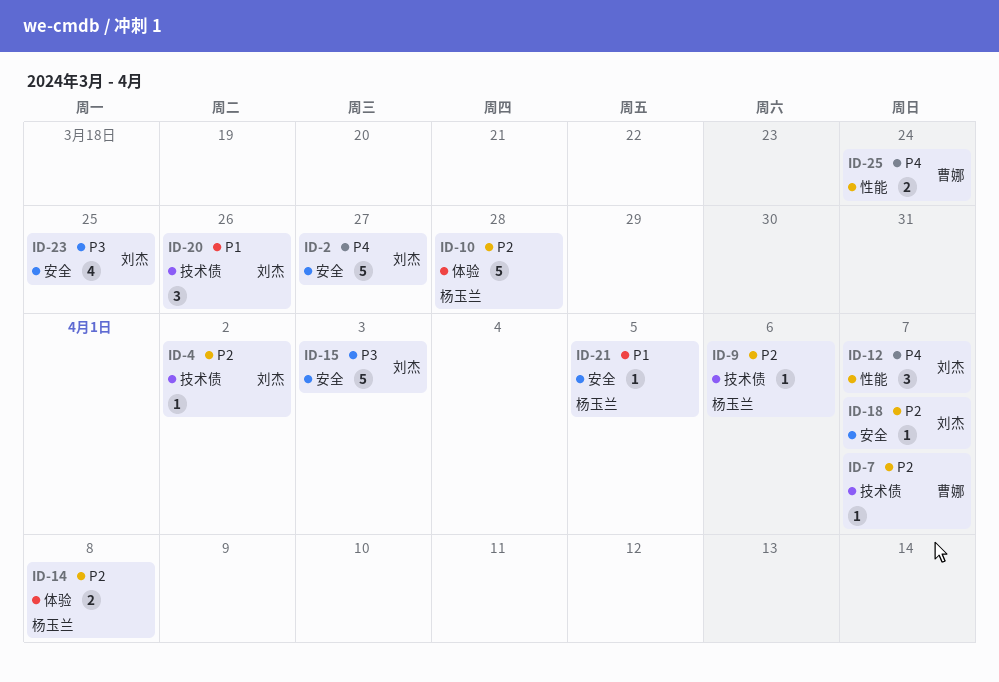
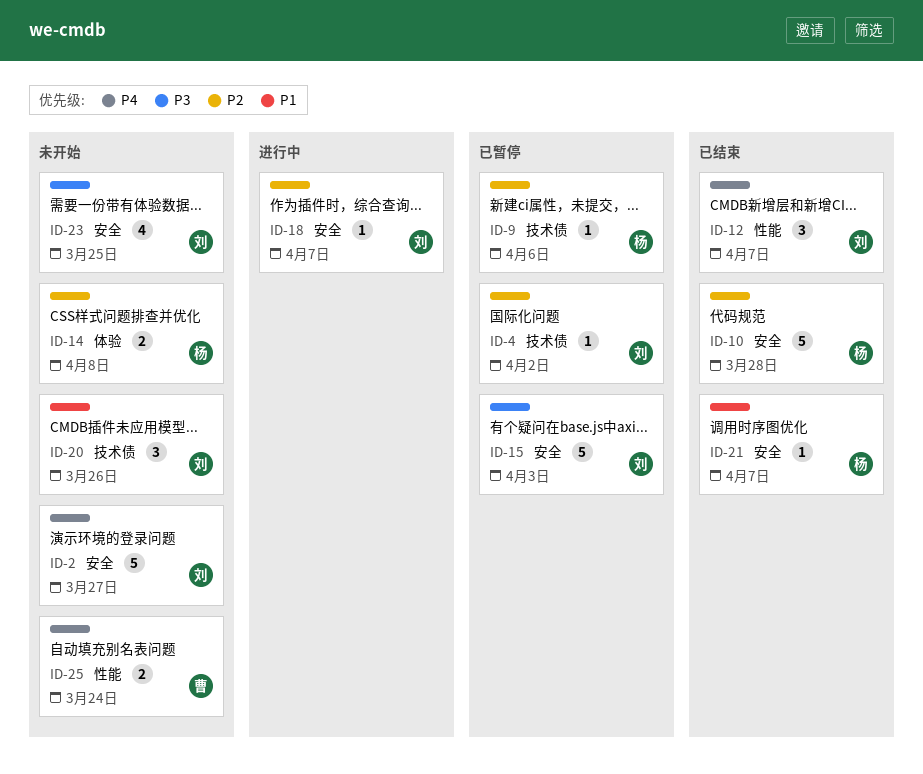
ID-7: present -> none
ID-10, label: 体验 -> 安全
ID-21, due: Apr 5 -> Apr 7

